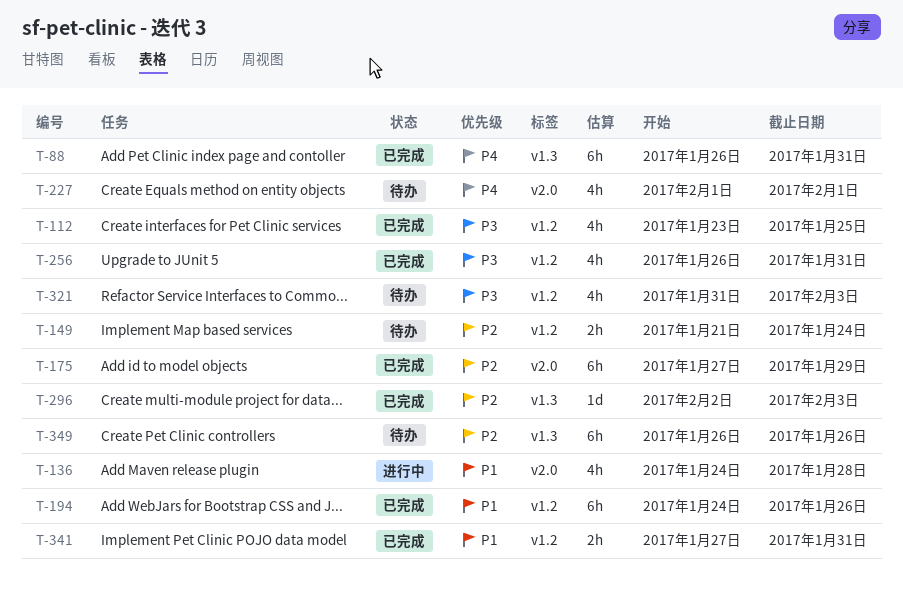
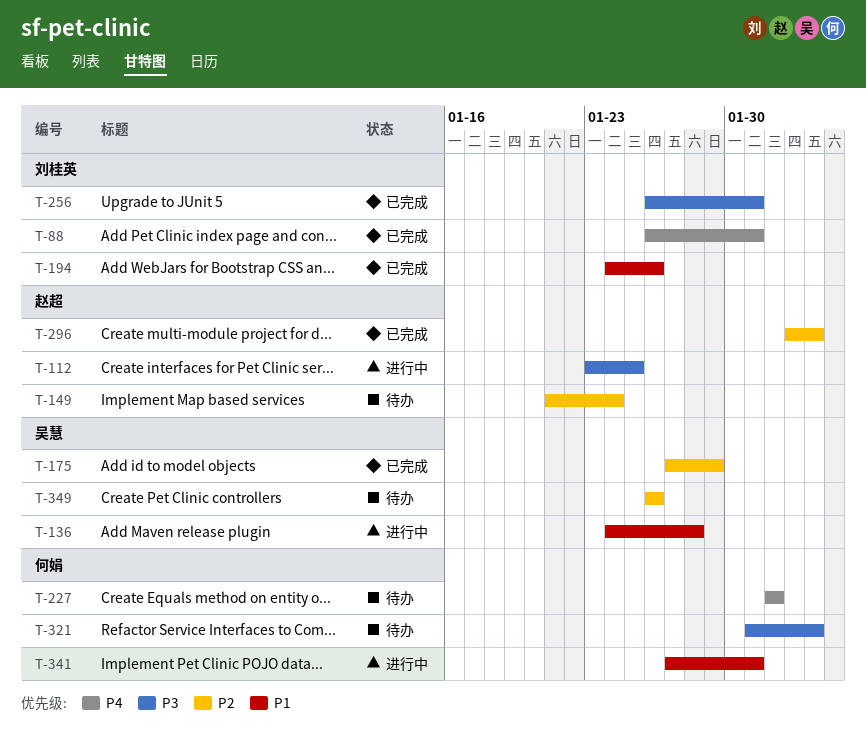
T-112, status: 已完成 -> 进行中
T-341, status: 已完成 -> 进行中

